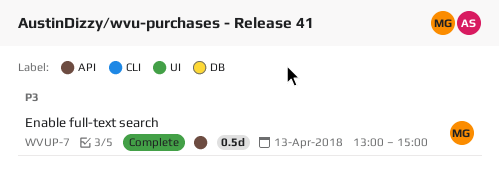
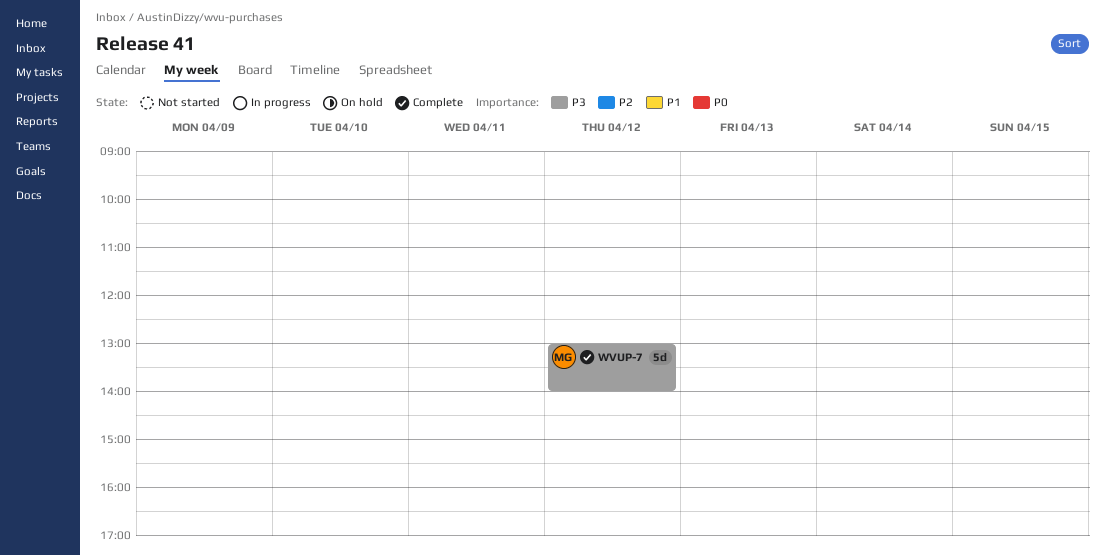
WVUP-7, estimate: 0.5d -> 5d
WVUP-7, day: Apr 13 -> Apr 12
WVUP-7, ends: 15:00 -> 14:00

